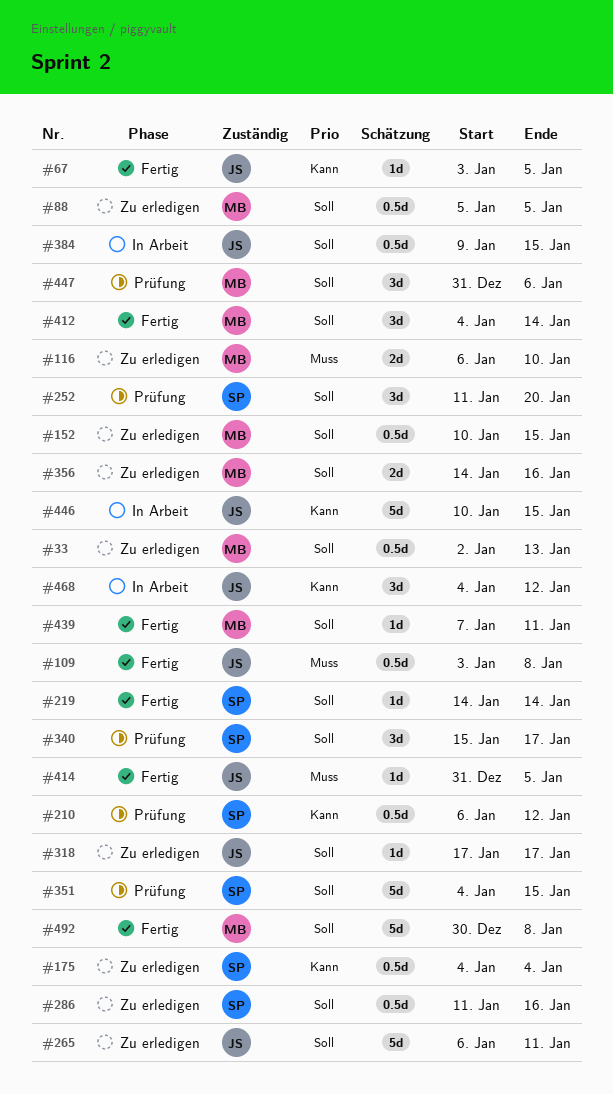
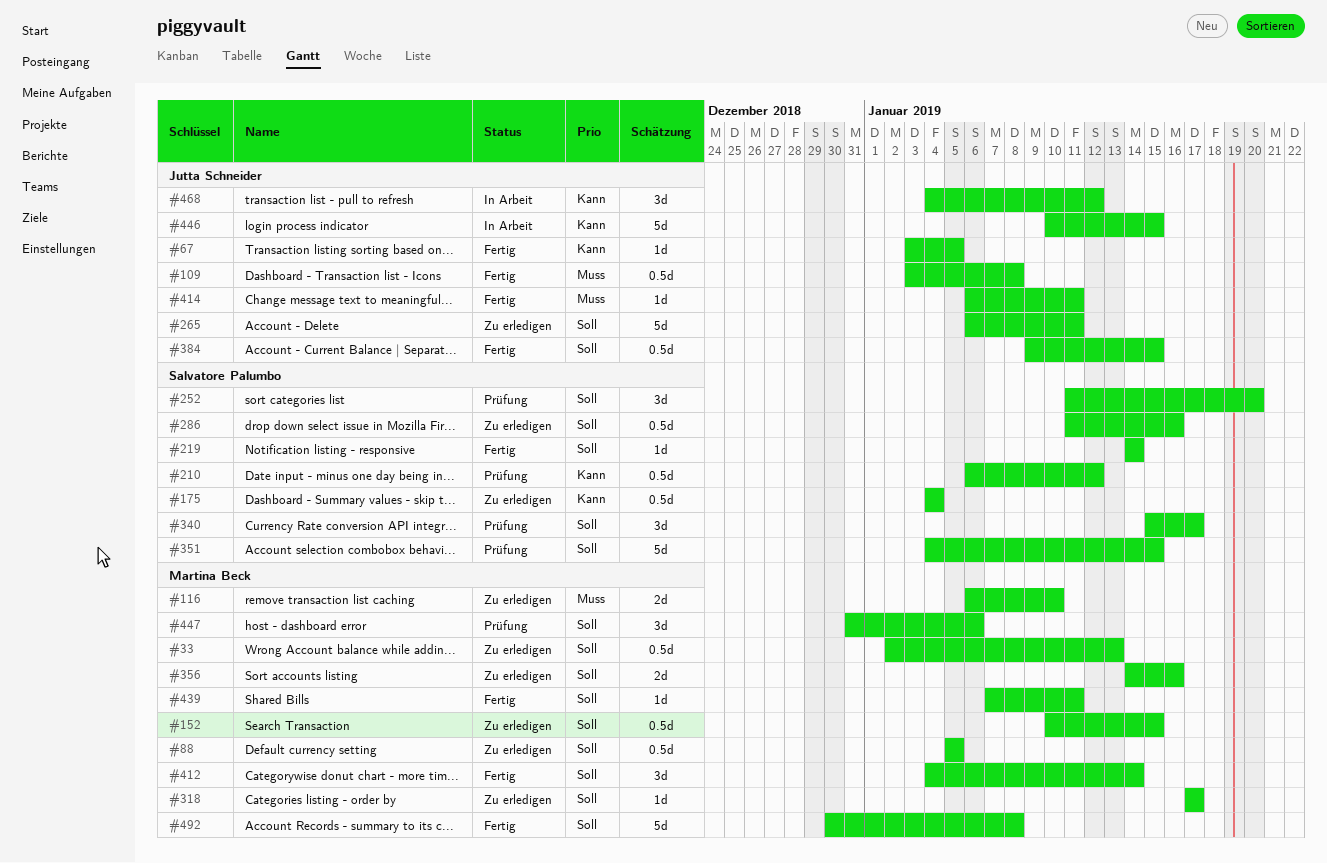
#318, owner: Jutta Schneider -> Martina Beck
#384, status: In Arbeit -> Fertig
#414, start: Dec 31 -> Jan 6
#414, due: Jan 5 -> Jan 11

